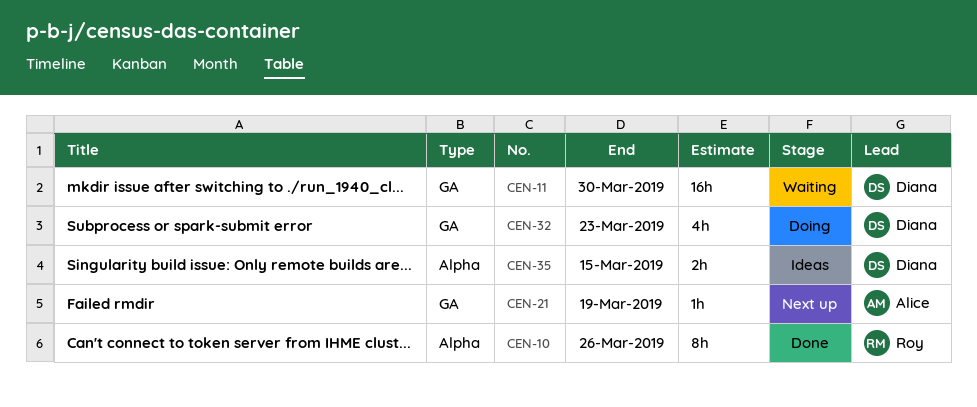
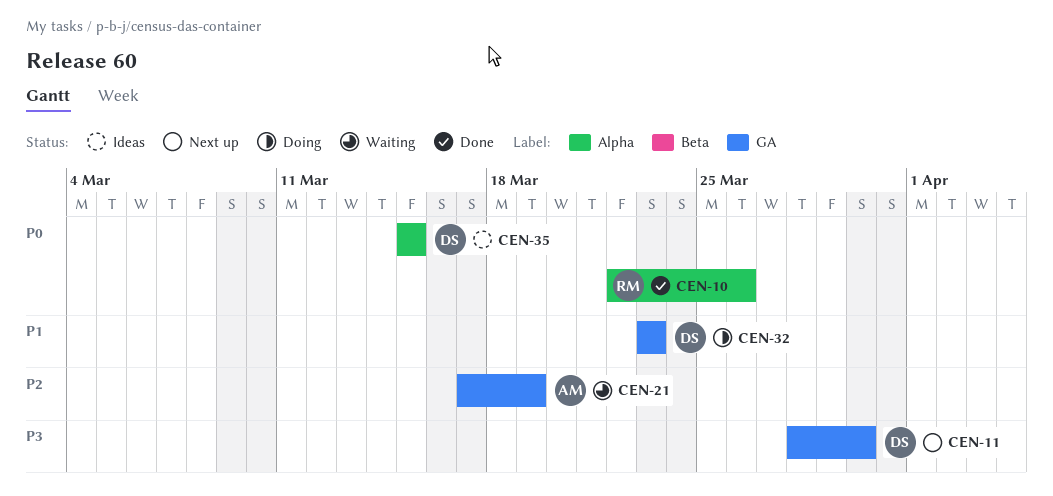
CEN-11, status: Waiting -> Next up
CEN-21, status: Next up -> Waiting

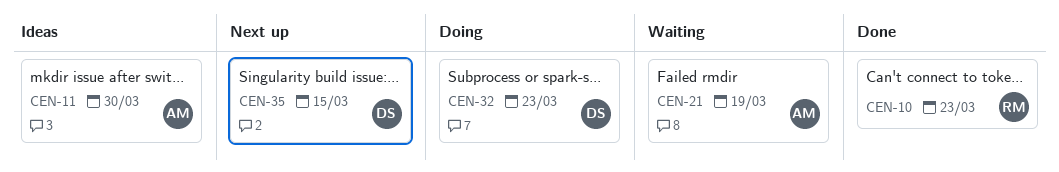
CEN-10, due: Mar 26 -> Mar 23
CEN-11, status: Next up -> Ideas
CEN-11, owner: DS -> AM
CEN-35, status: Ideas -> Next up

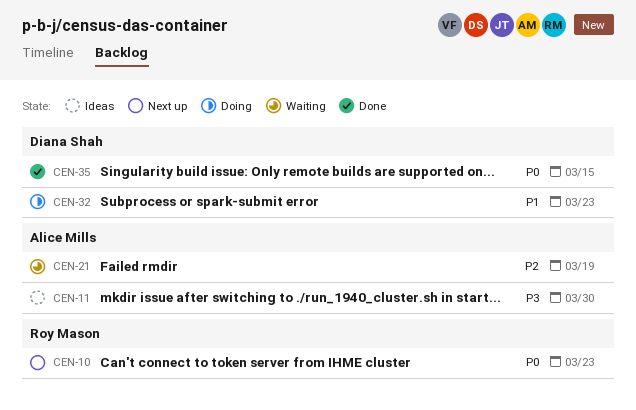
CEN-10, status: Done -> Next up
CEN-35, status: Next up -> Done

